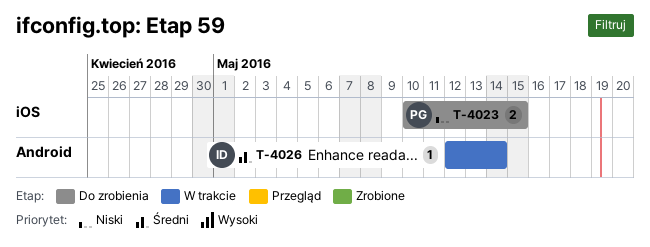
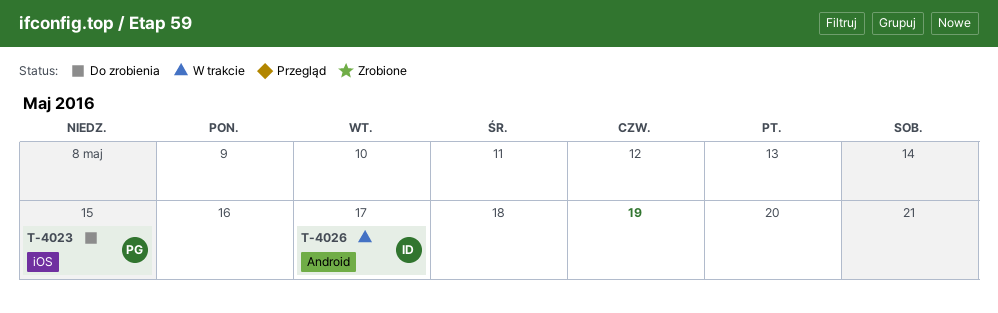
T-4026, due: May 14 -> May 17

